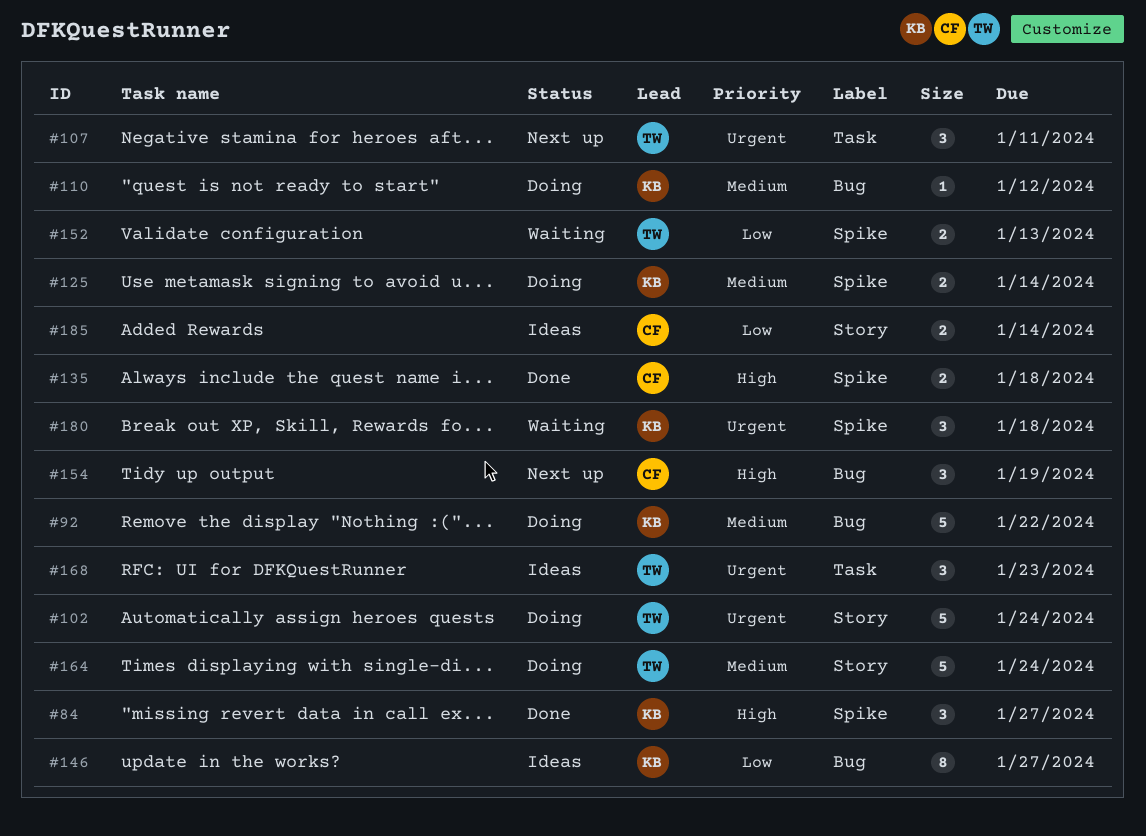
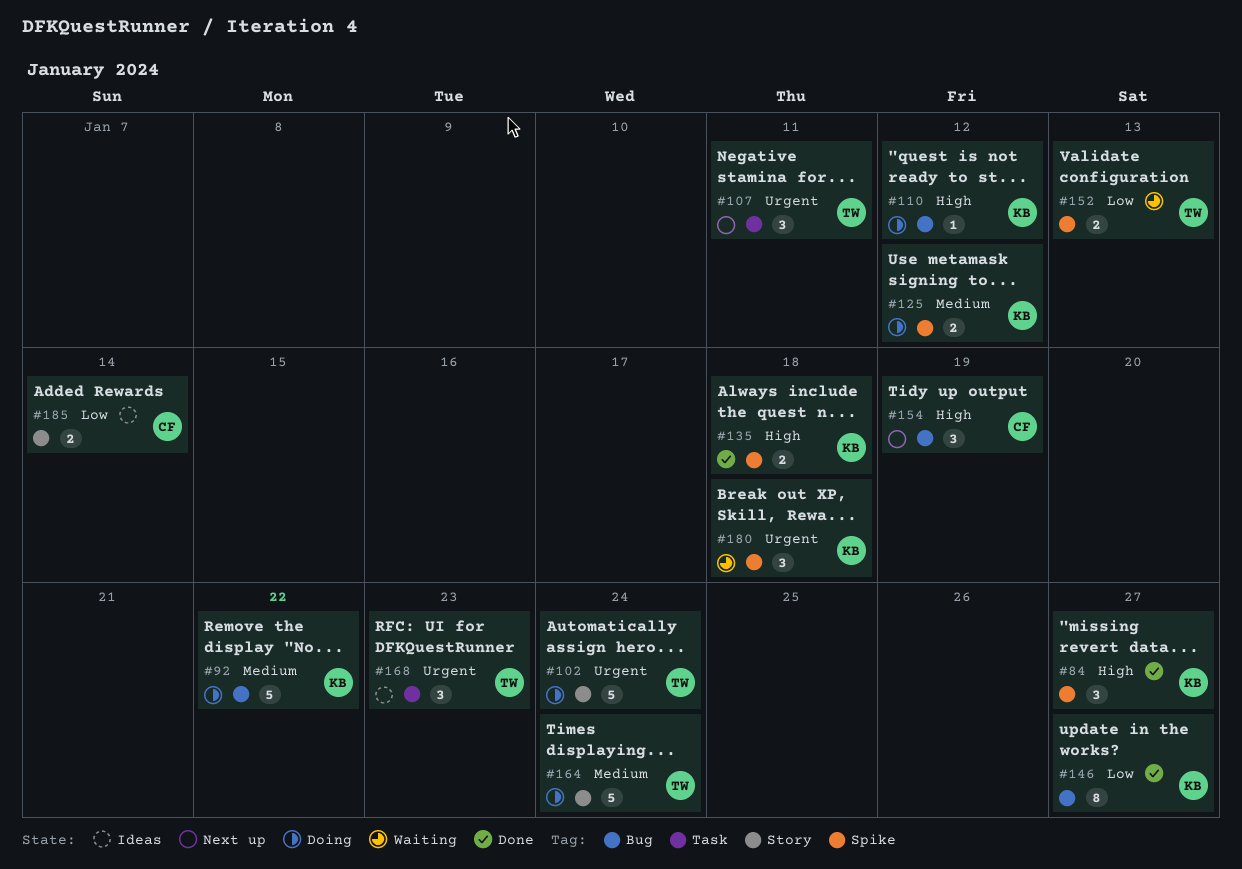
#110, priority: Medium -> High
#125, due: Jan 14 -> Jan 12
#135, owner: CF -> KB
#146, status: Ideas -> Done

